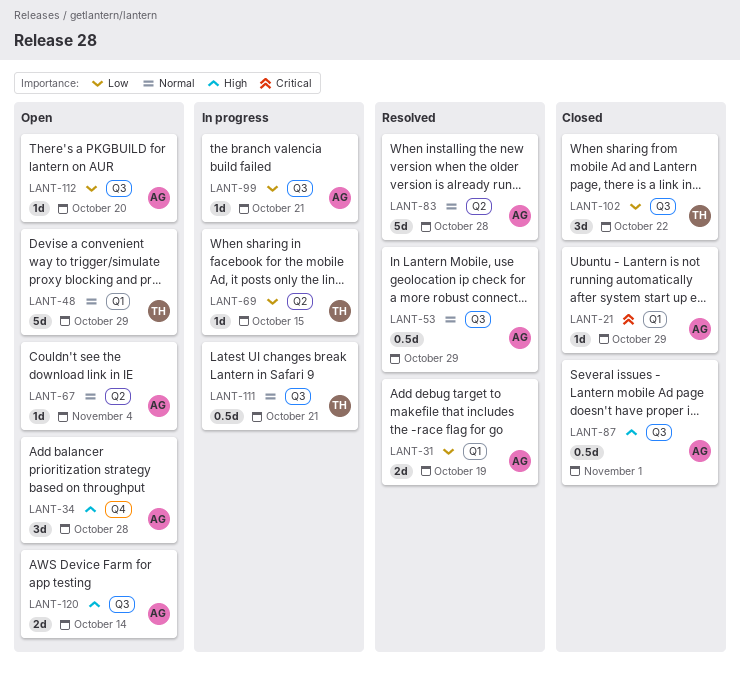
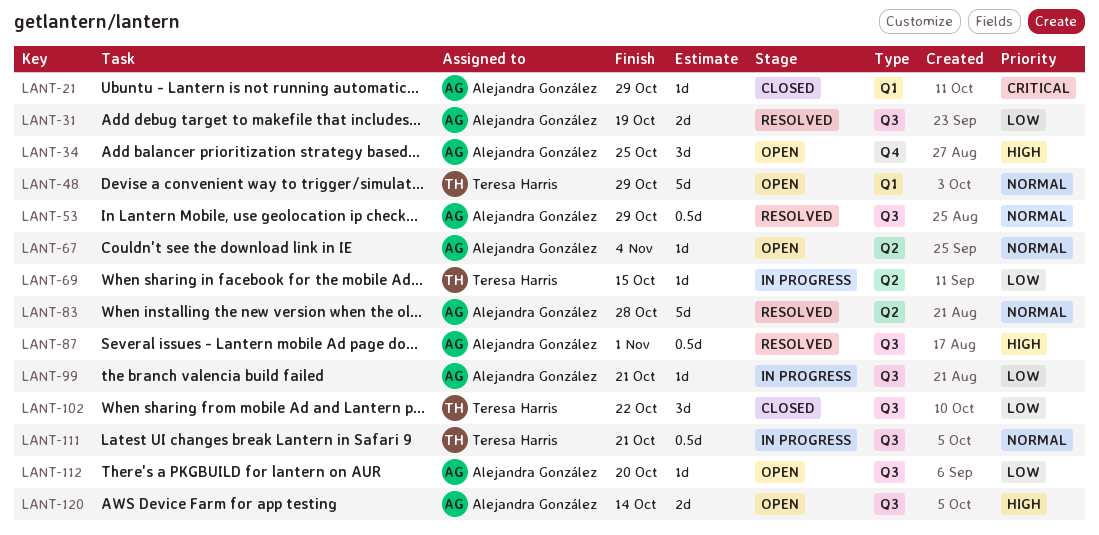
LANT-31, label: Q1 -> Q3
LANT-34, due: Oct 28 -> Oct 25
LANT-87, status: Closed -> Resolved

